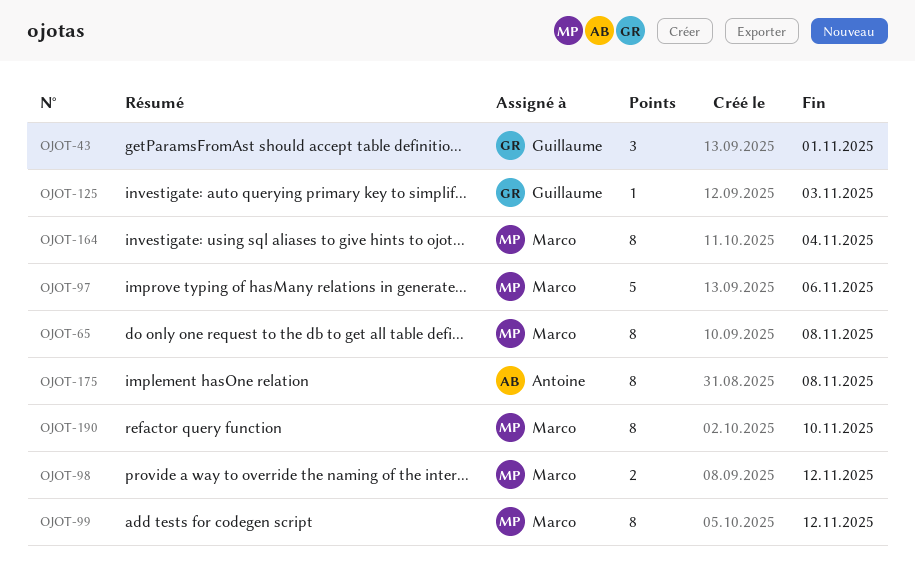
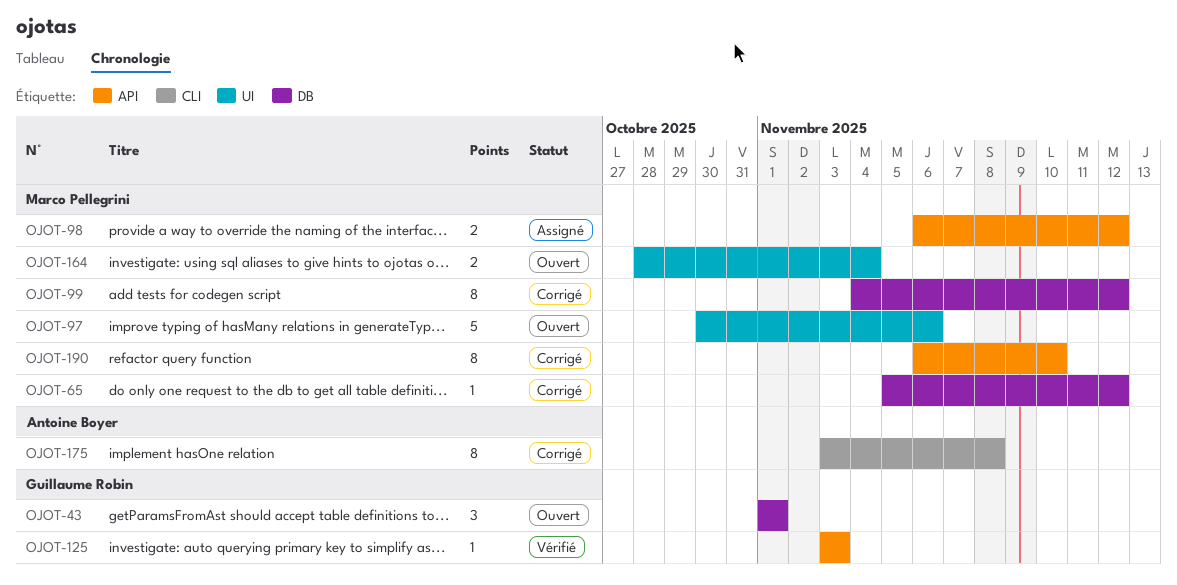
OJOT-65, estimate: 8 -> 1
OJOT-65, due: Nov 8 -> Nov 12
OJOT-164, estimate: 8 -> 2

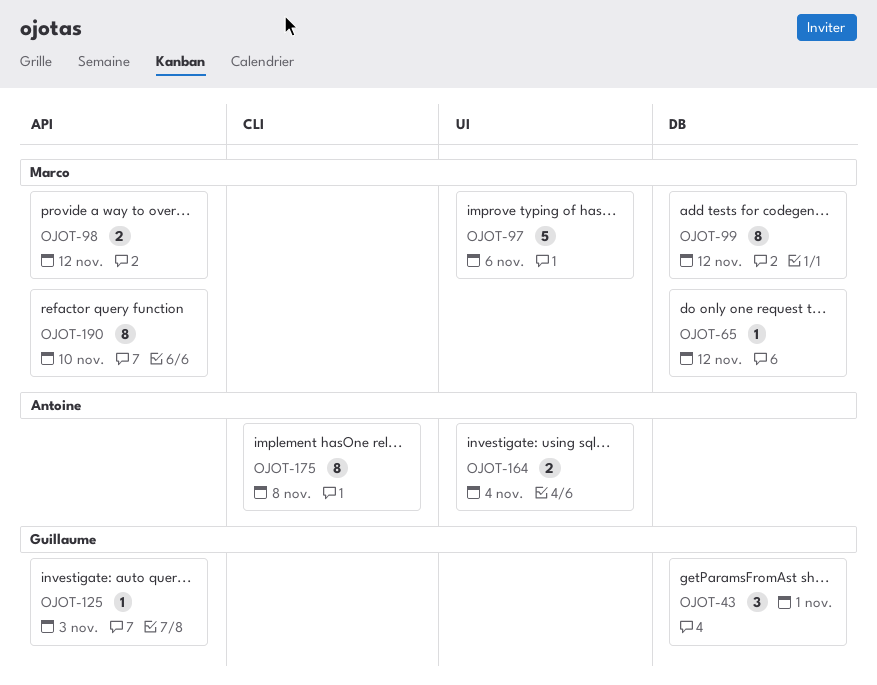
OJOT-164, owner: Marco Pellegrini -> Antoine Boyer

